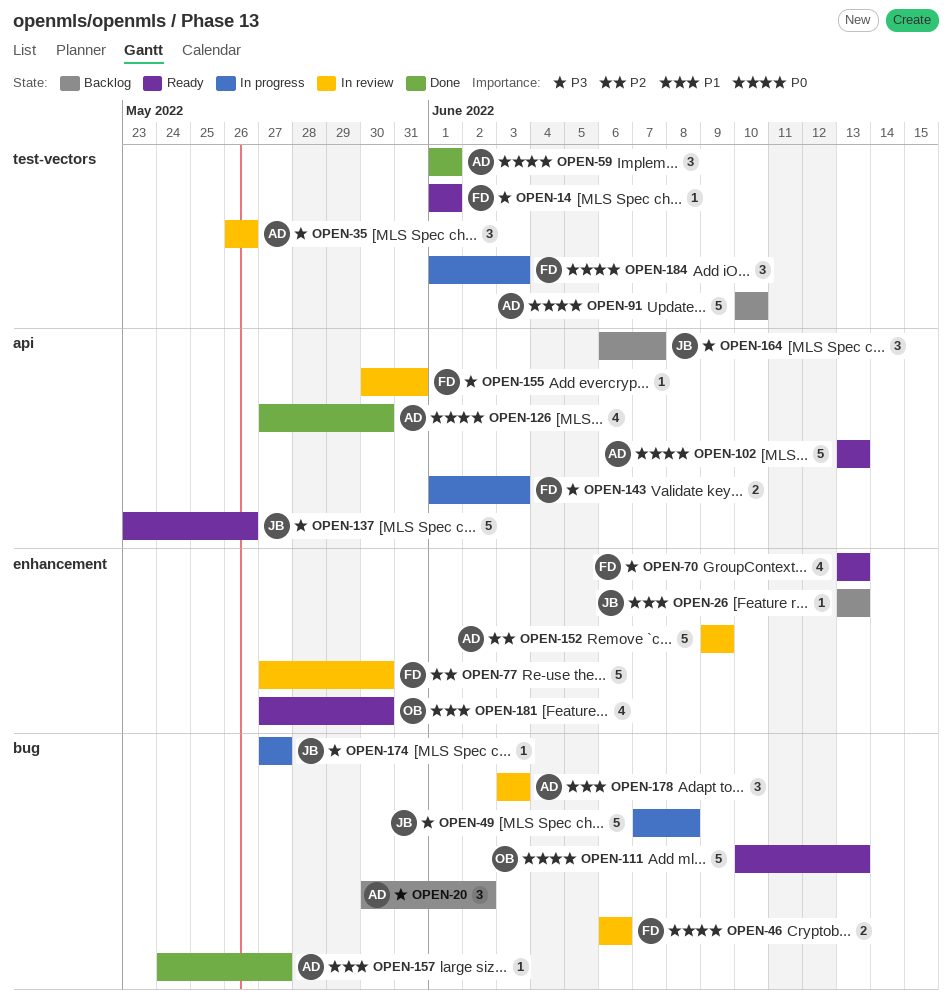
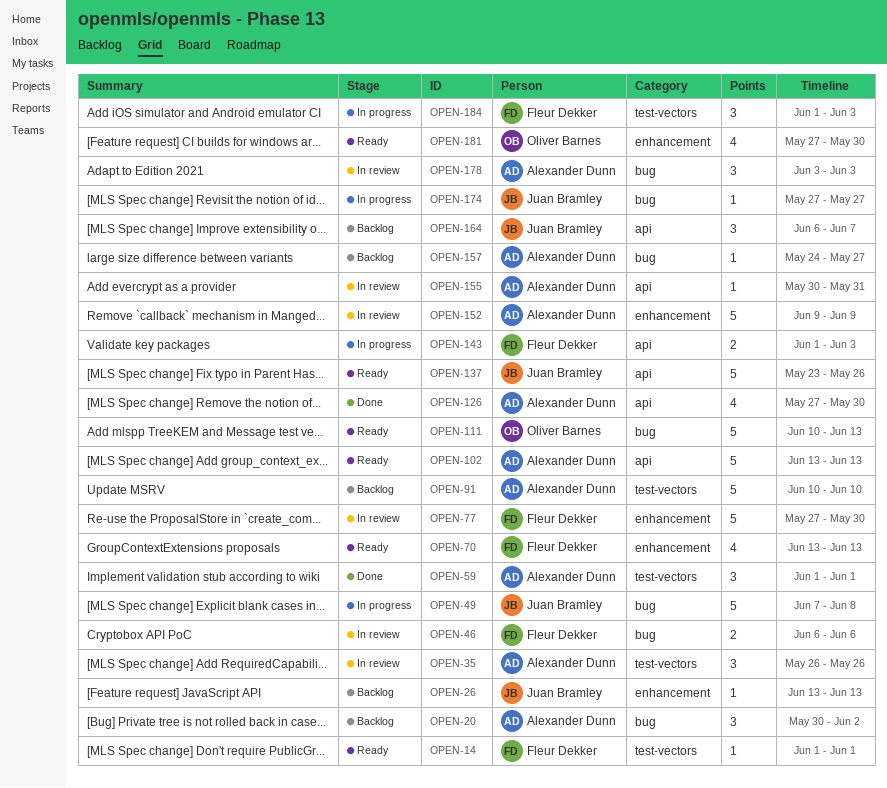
OPEN-155, owner: Fleur Dekker -> Alexander Dunn
OPEN-157, status: Done -> Backlog

